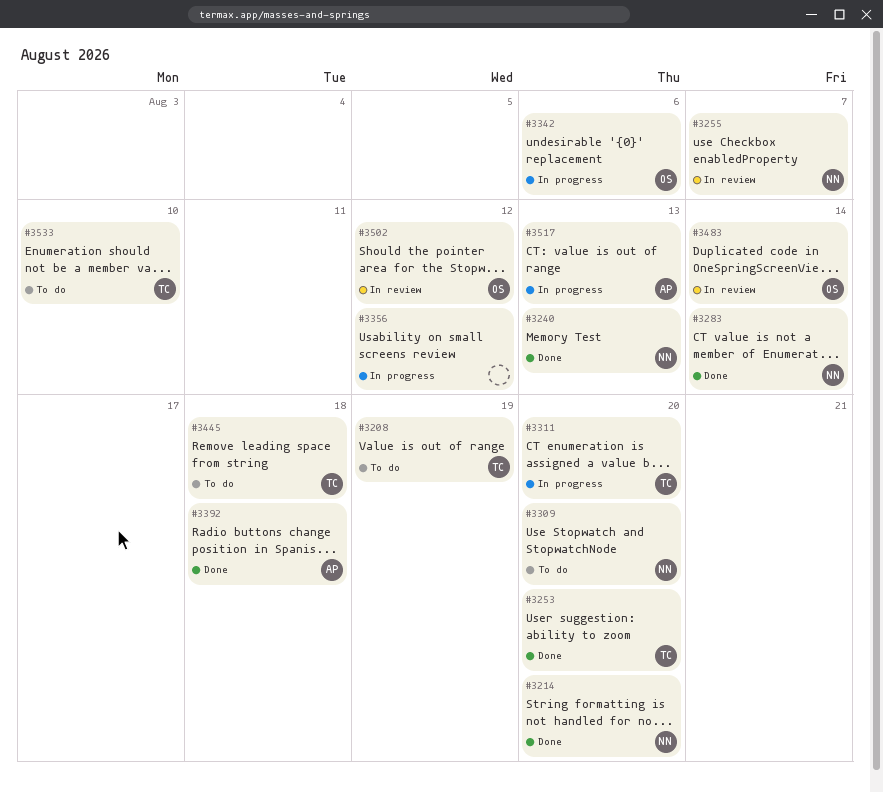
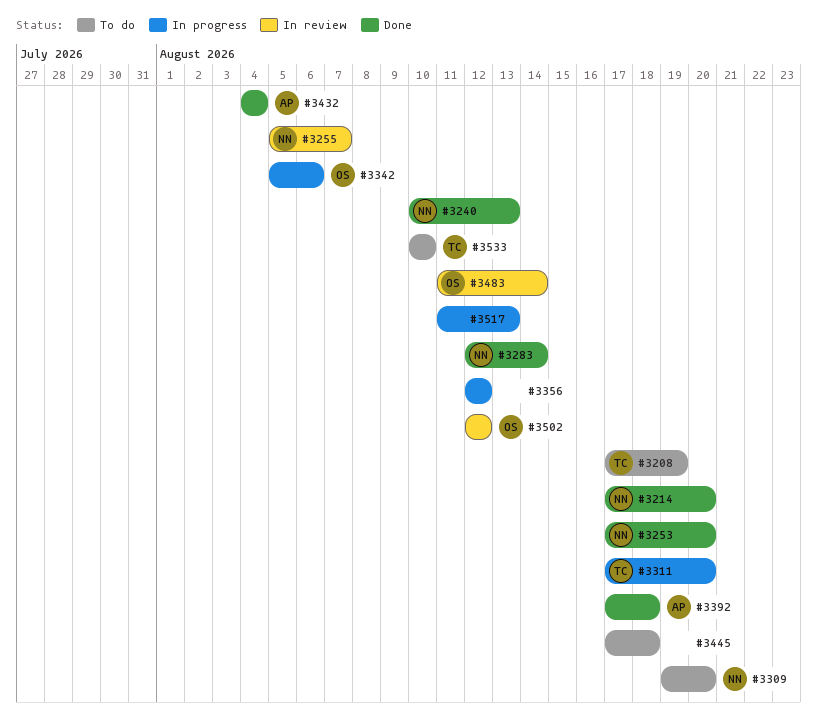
#3253, owner: TC -> NN
#3432: none -> present
#3445, owner: TC -> none
#3517, owner: AP -> none

